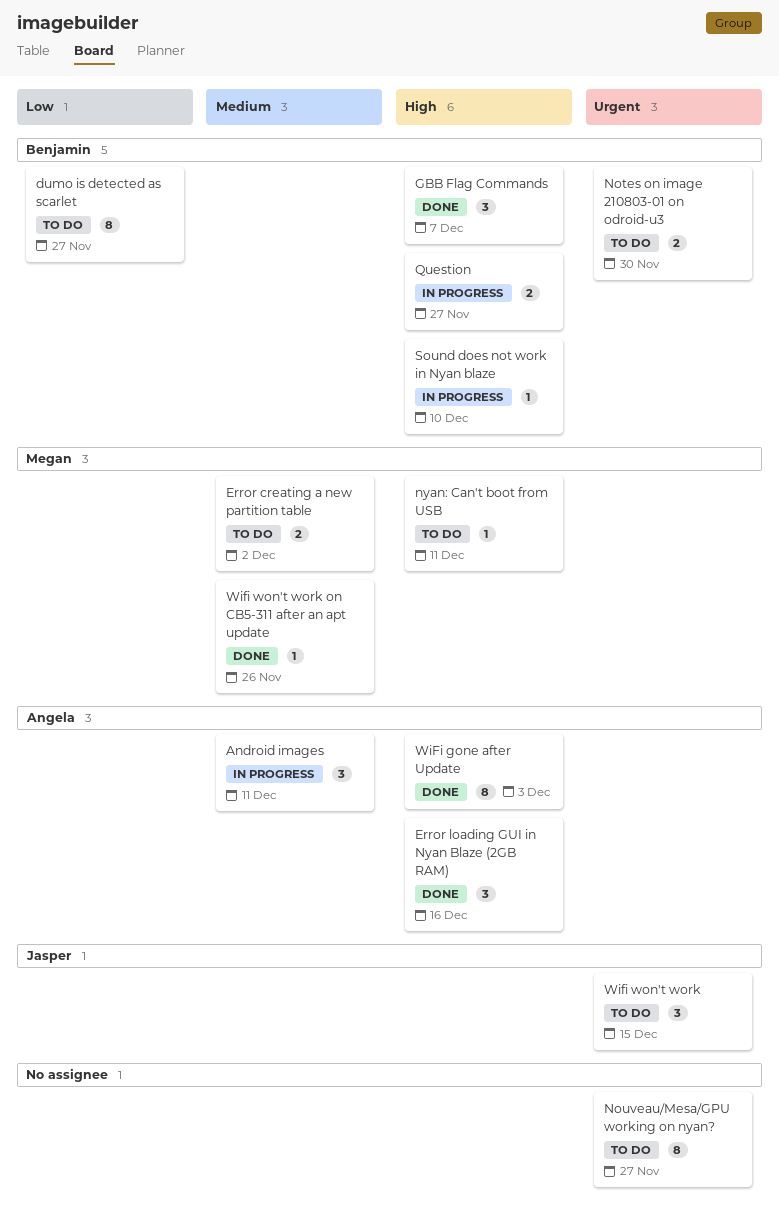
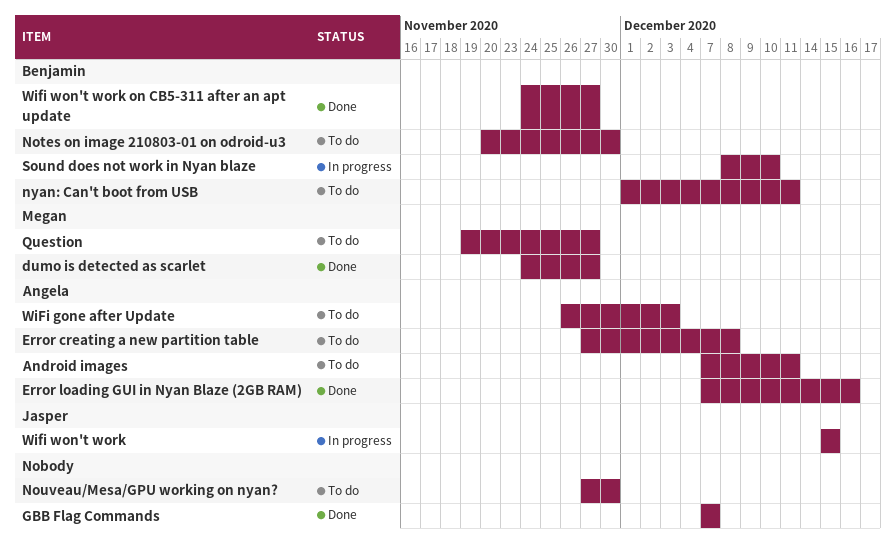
Android images, status: In progress -> To do
dumo is detected as scarlet, status: To do -> Done
dumo is detected as scarlet, owner: Benjamin -> Megan
Error creating a new partition table, owner: Megan -> Angela
Error creating a new partition table, due: Dec 2 -> Dec 8
GBB Flag Commands, owner: Benjamin -> none
Nouveau/Mesa/GPU working on nyan?, due: Nov 27 -> Nov 30
nyan: Can't boot from USB, owner: Megan -> Benjamin
Question, status: In progress -> To do
Question, owner: Benjamin -> Megan
WiFi gone after Update, status: Done -> To do
Wifi won't work, status: To do -> In progress
Wifi won't work on CB5-311 after an apt update, owner: Megan -> Benjamin
Wifi won't work on CB5-311 after an apt update, due: Nov 26 -> Nov 27

